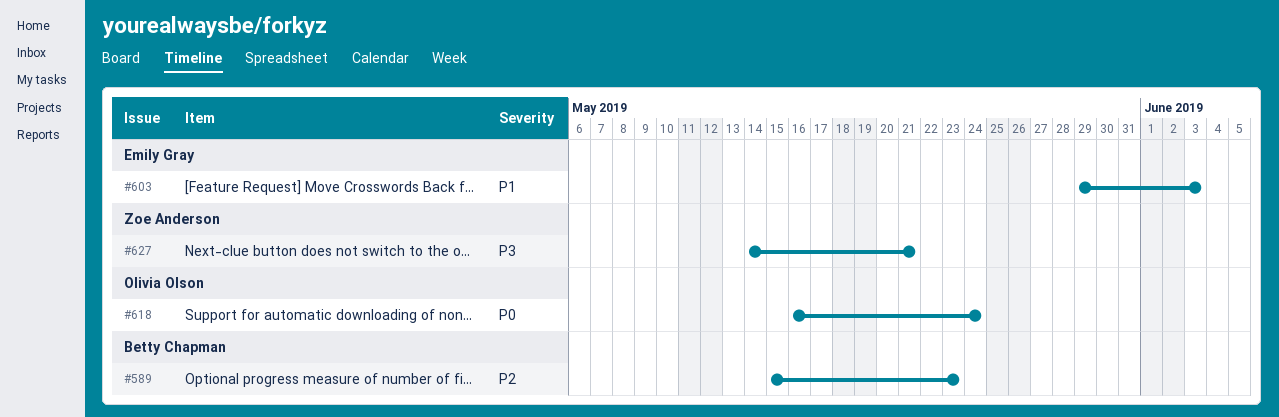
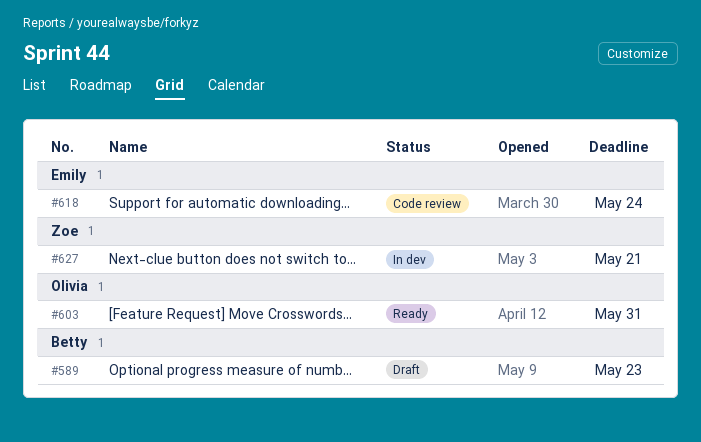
#603, owner: Emily Gray -> Olivia Olson
#603, due: Jun 3 -> May 31
#618, owner: Olivia Olson -> Emily Gray

